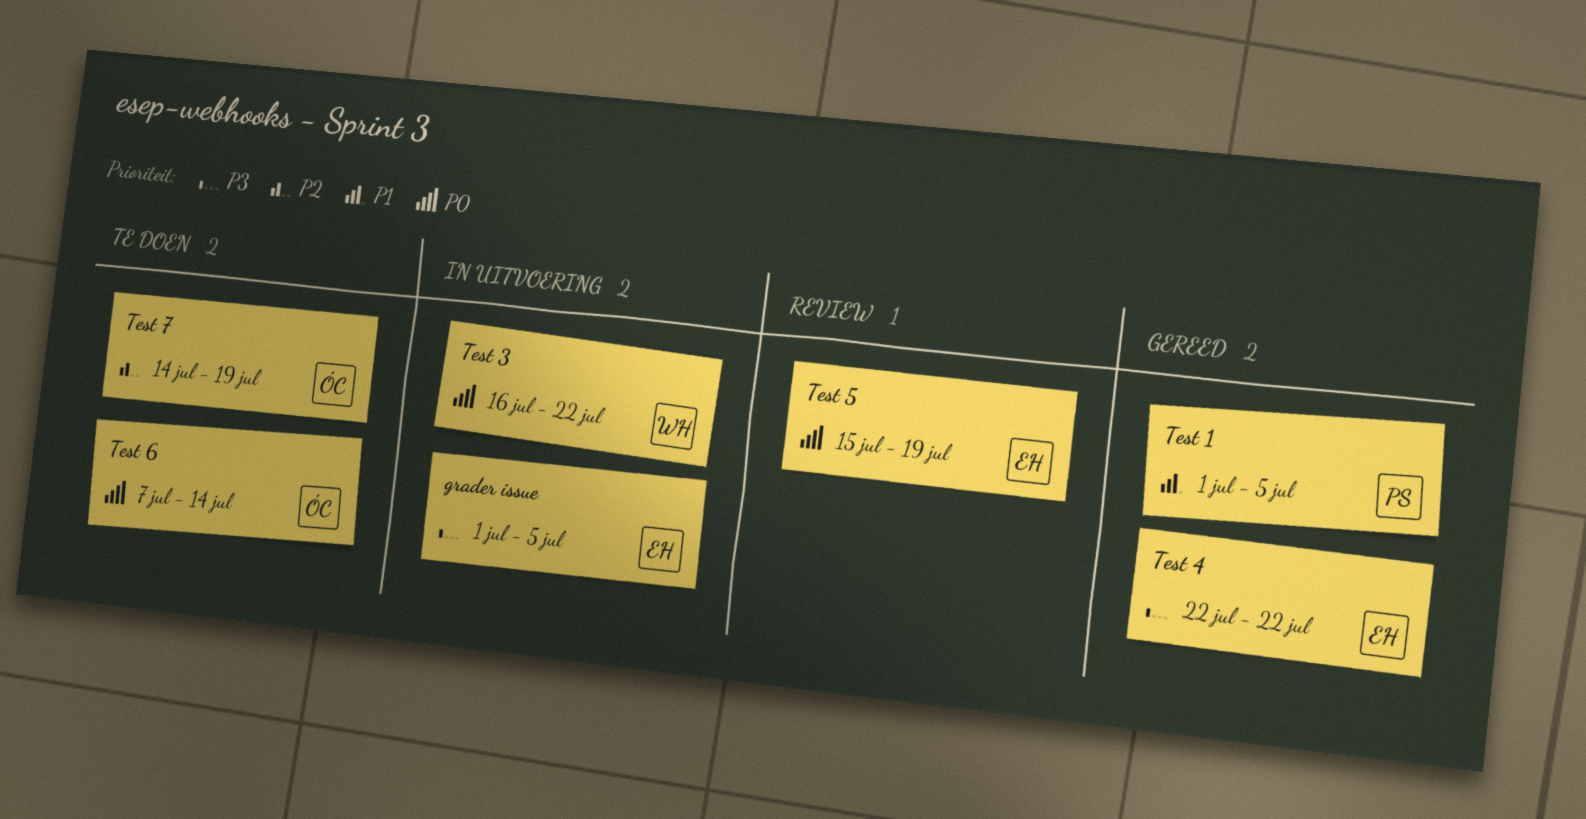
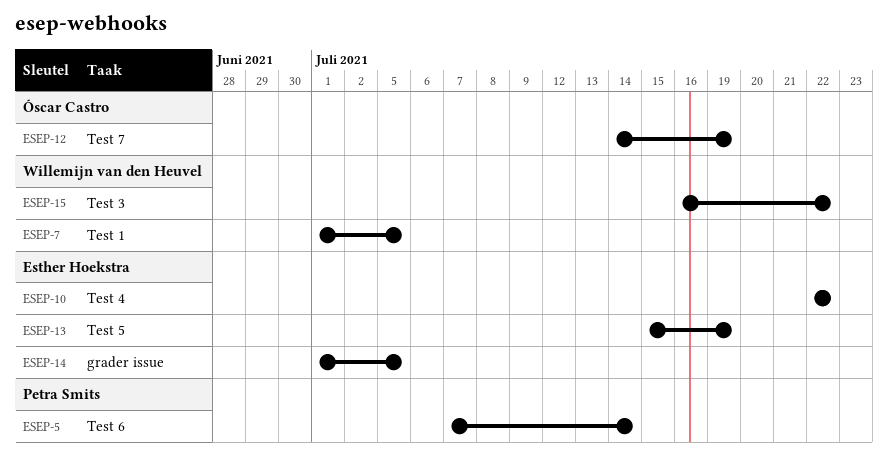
Test 1, owner: Petra Smits -> Willemijn van den Heuvel
Test 6, owner: Óscar Castro -> Petra Smits

